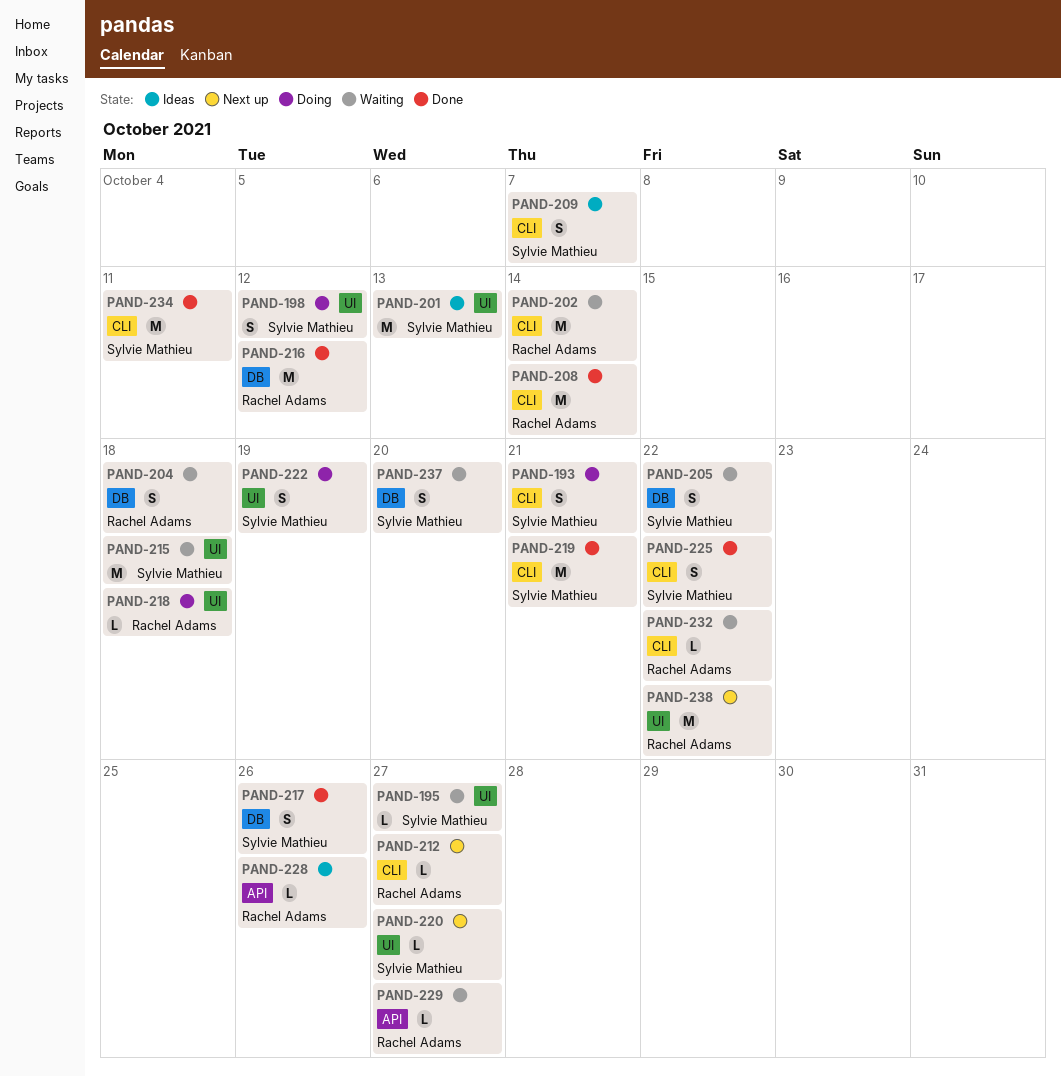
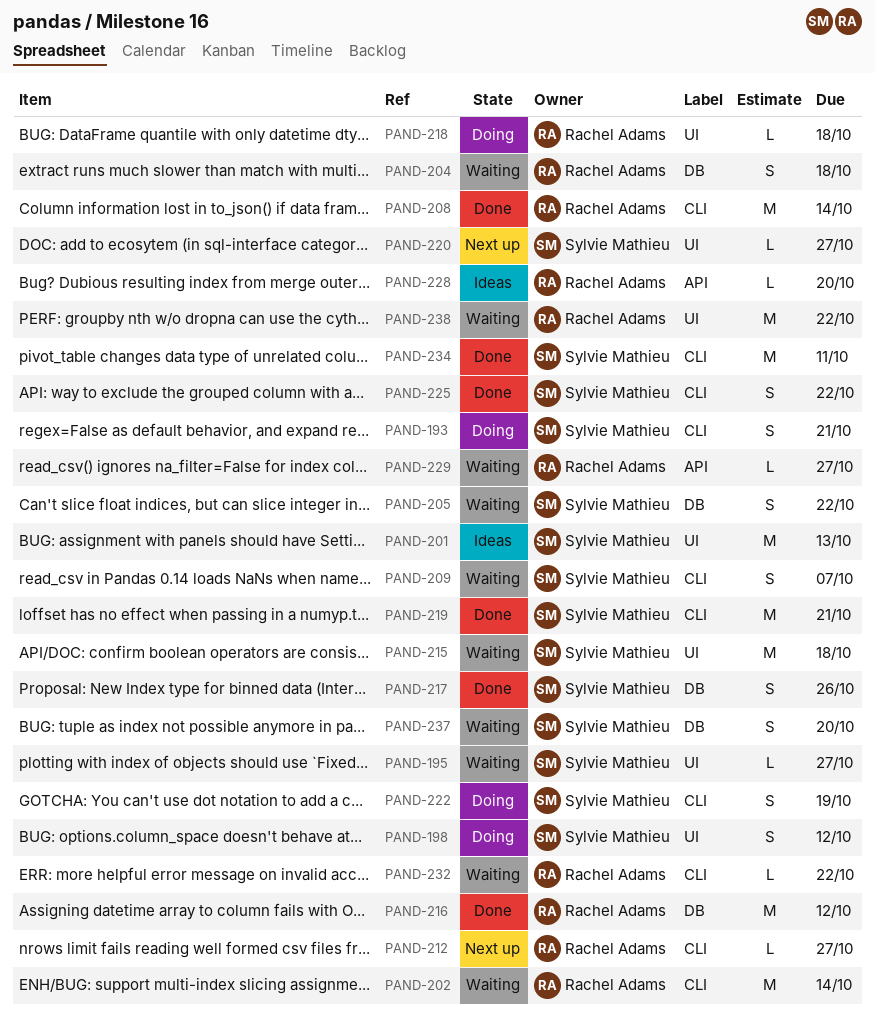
PAND-209, status: Ideas -> Waiting
PAND-222, label: UI -> CLI
PAND-228, due: Oct 26 -> Oct 20
PAND-238, status: Next up -> Waiting

